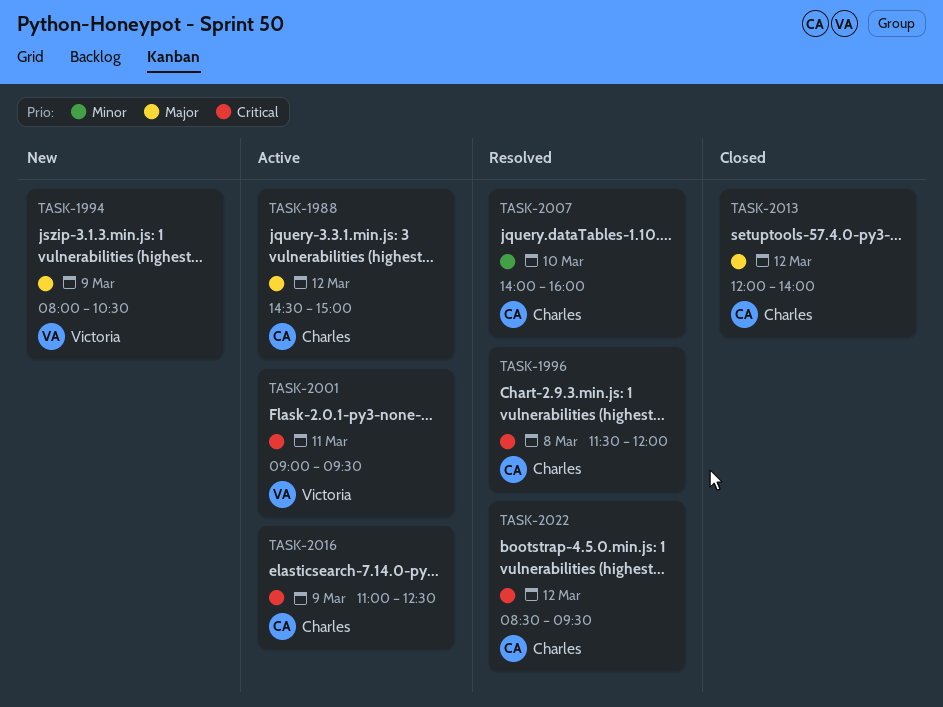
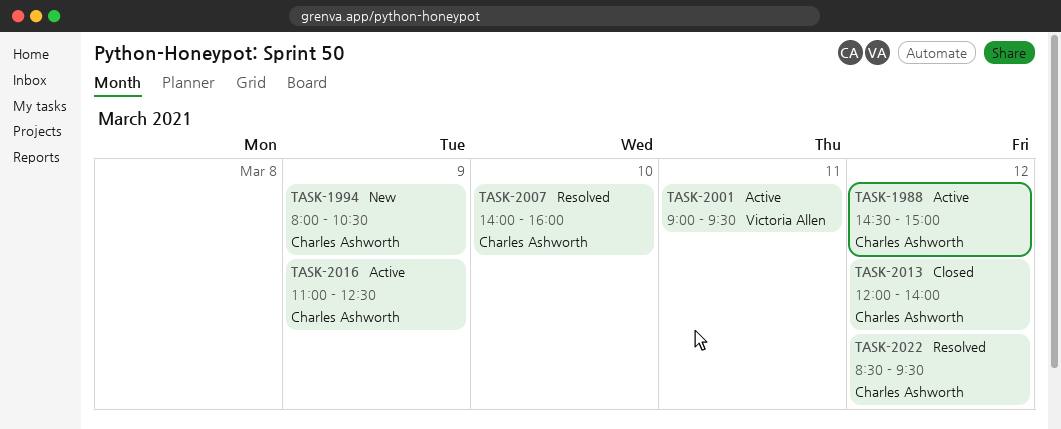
TASK-1994, owner: Victoria Allen -> Charles Ashworth
TASK-1996: present -> none

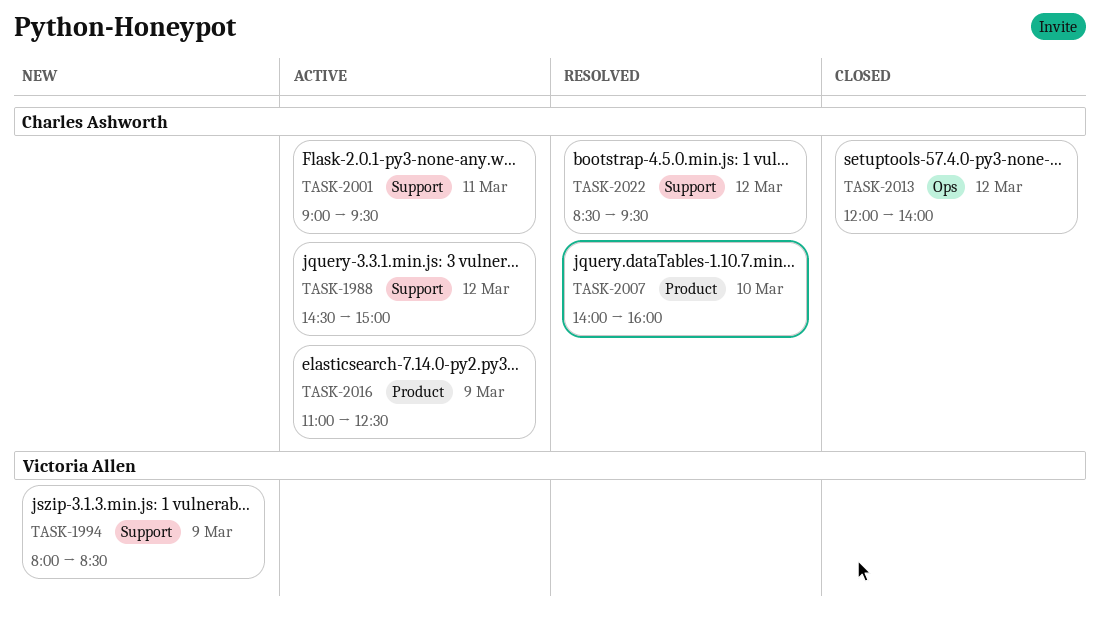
TASK-1994, owner: Charles Ashworth -> Victoria Allen
TASK-1994, ends: 10:30 -> 08:30
TASK-2001, owner: Victoria Allen -> Charles Ashworth

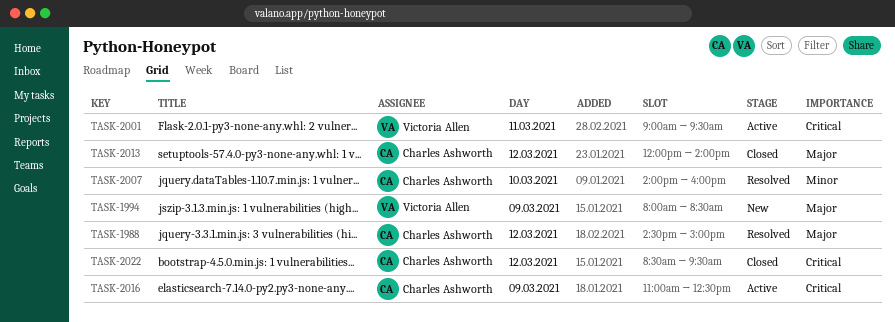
TASK-1988, status: Active -> Resolved
TASK-2001, owner: Charles Ashworth -> Victoria Allen
TASK-2022, status: Resolved -> Closed

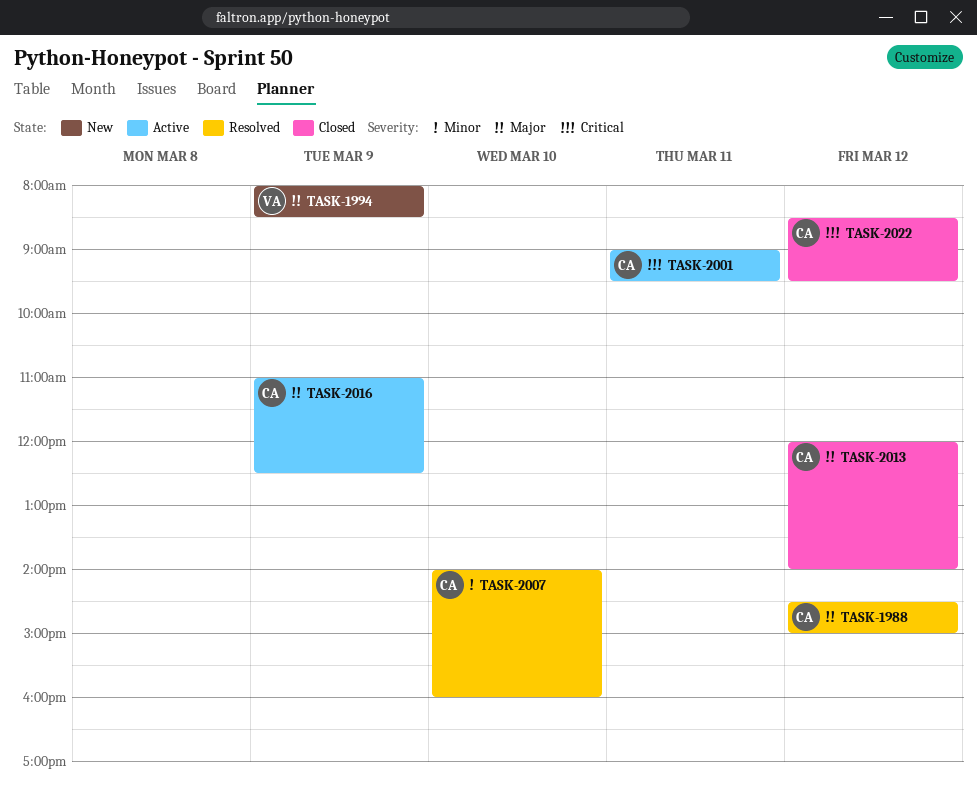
TASK-2001, owner: Victoria Allen -> Charles Ashworth
TASK-2016, priority: Critical -> Major

